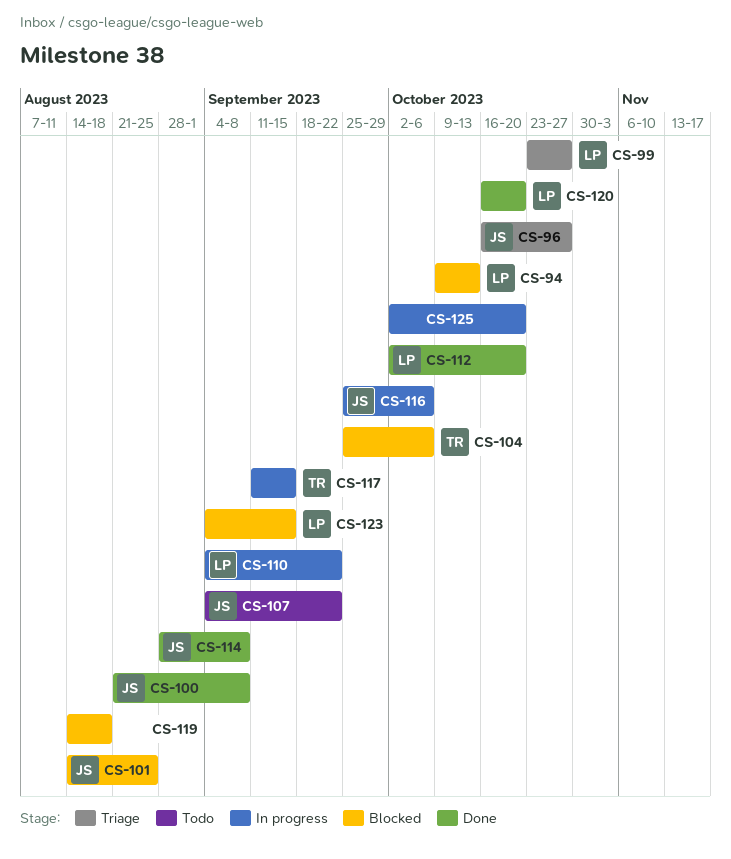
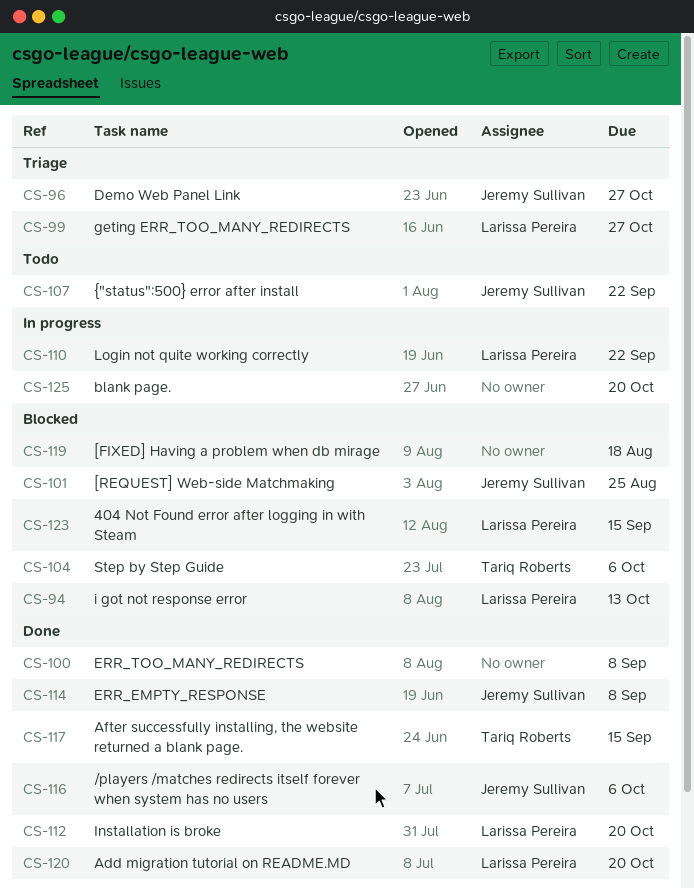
CS-100, owner: Jeremy Sullivan -> none
CS-116, status: In progress -> Done
CS-117, status: In progress -> Done

